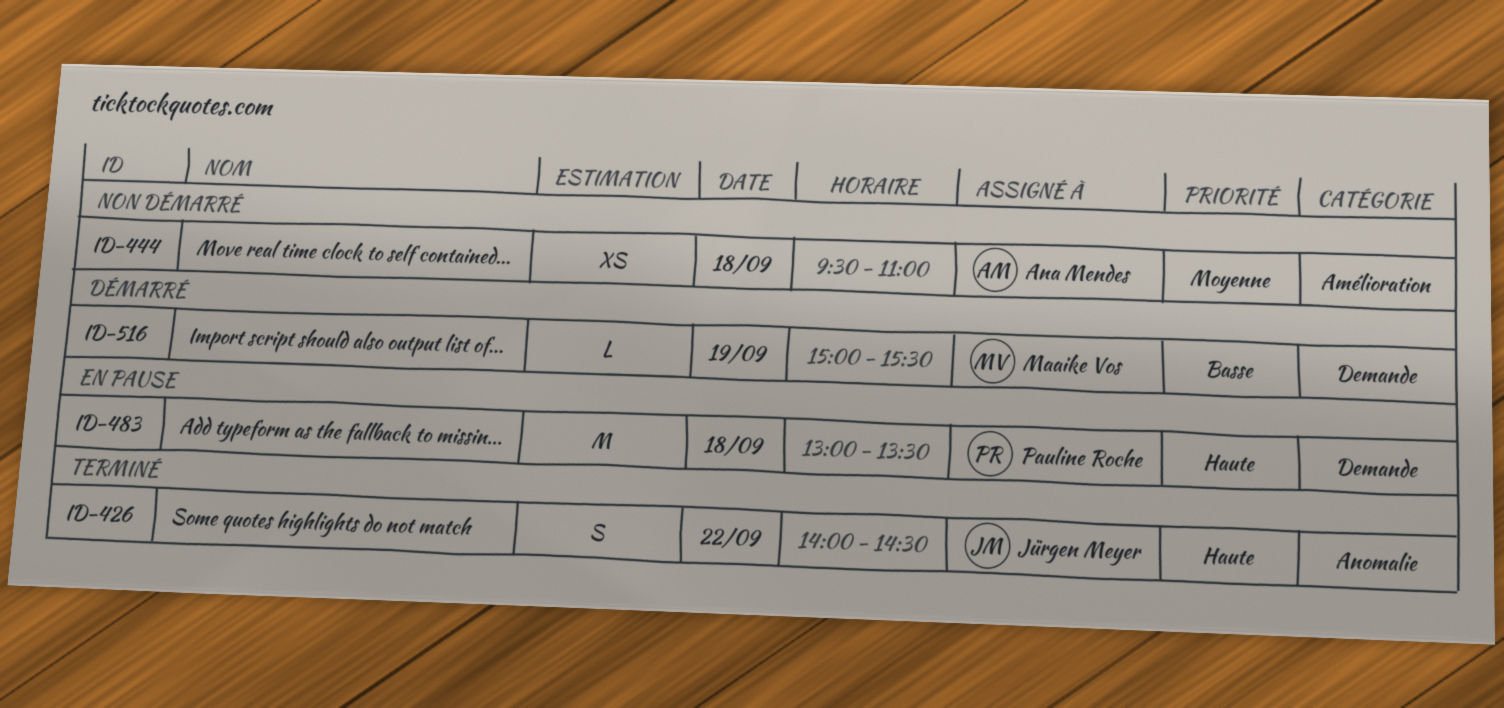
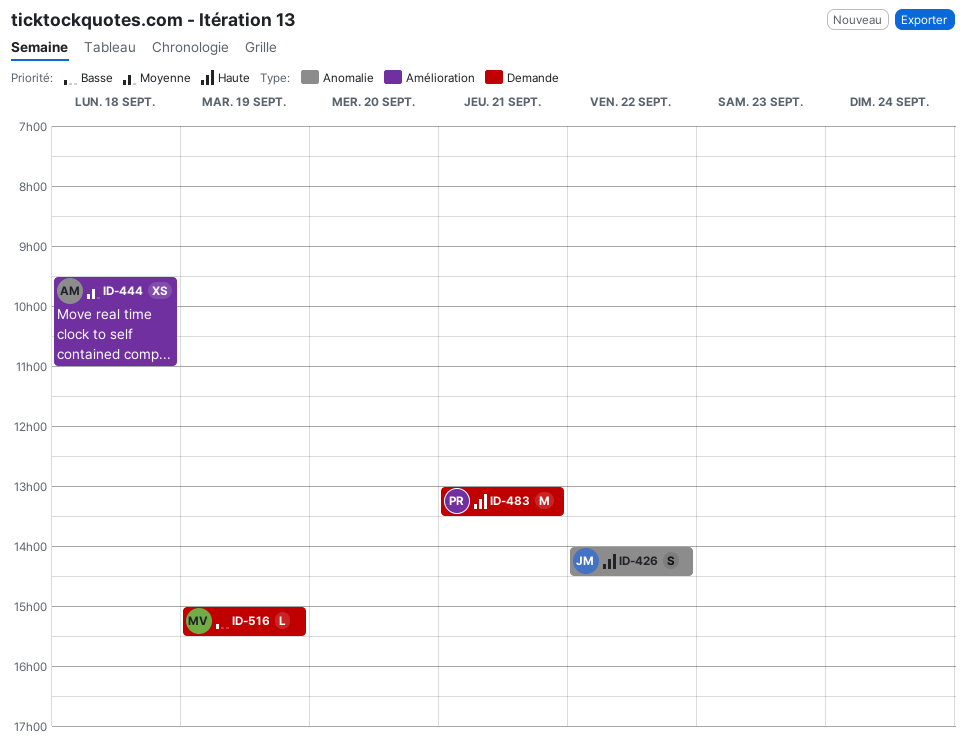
ID-483, day: Sep 18 -> Sep 21

